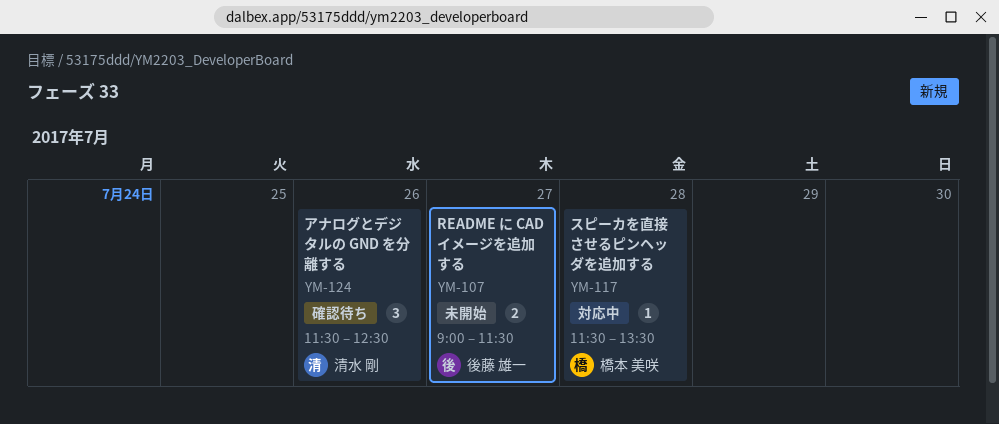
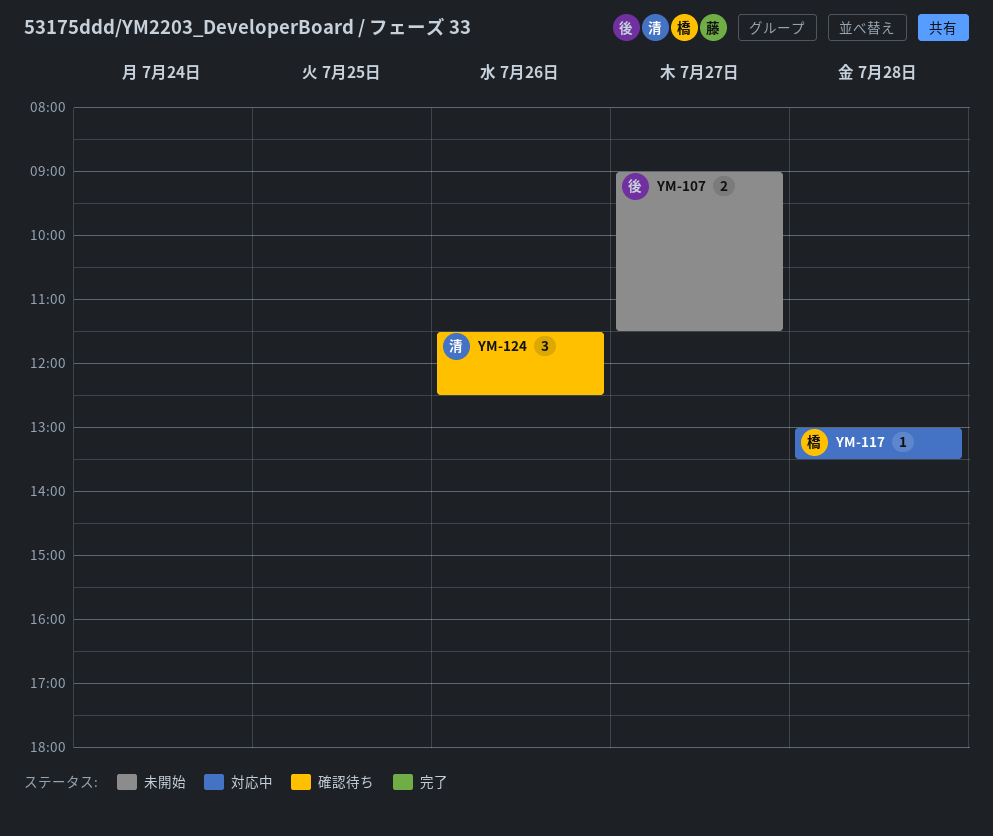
YM-117, begins: 11:30 -> 13:00

